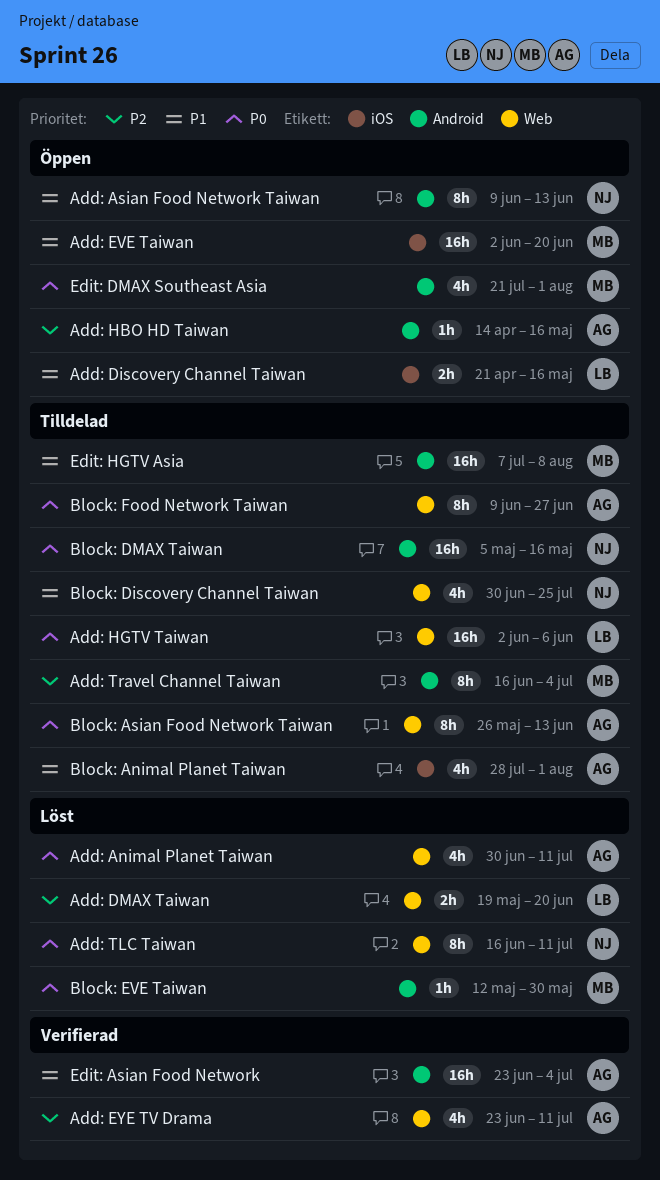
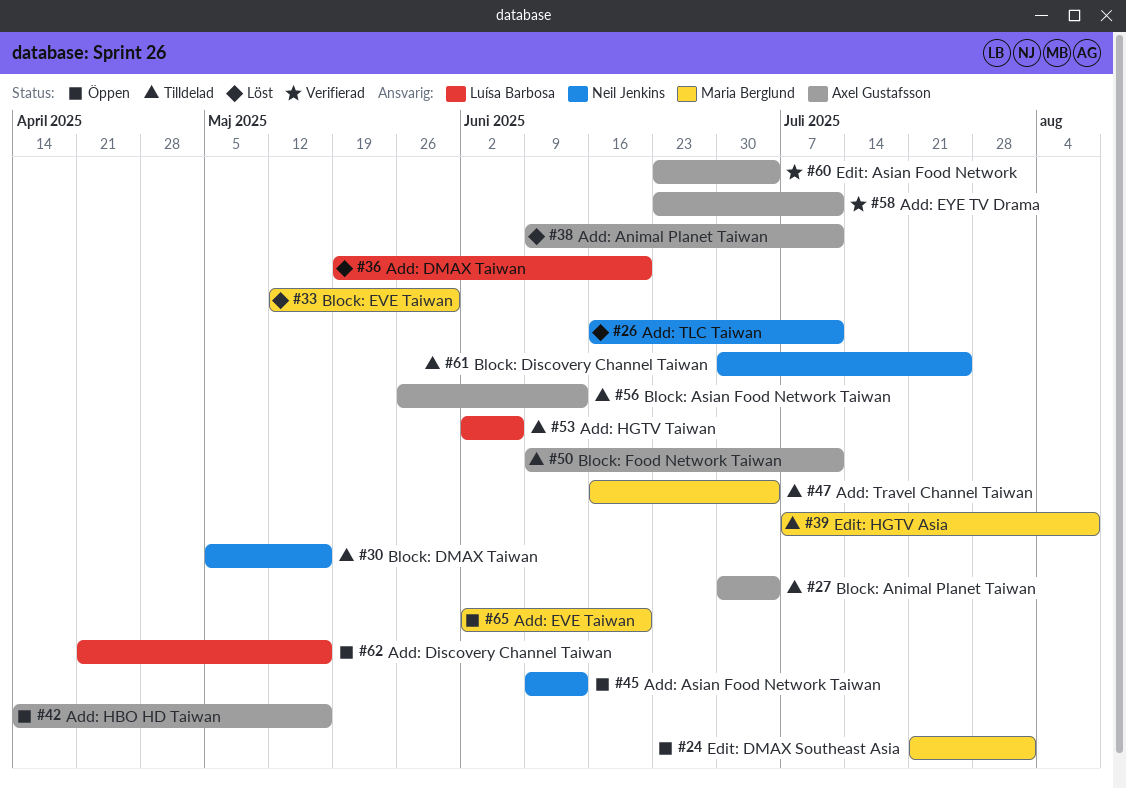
Add: Animal Planet Taiwan, start: Jun 30 -> Jun 9
Block: Animal Planet Taiwan, start: Jul 28 -> Jun 30
Block: Animal Planet Taiwan, due: Aug 1 -> Jul 4
Block: Food Network Taiwan, due: Jun 27 -> Jul 11

